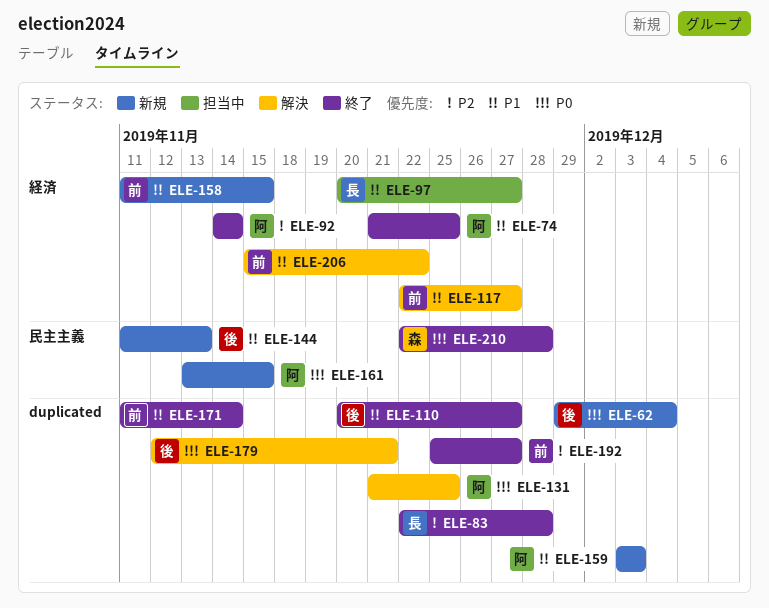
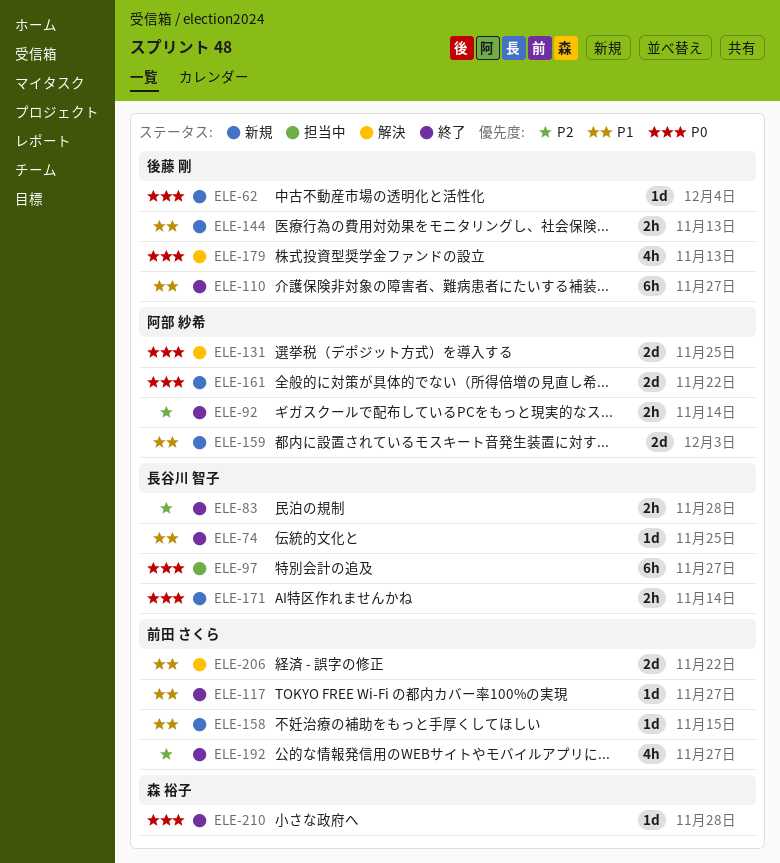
ELE-74, owner: 阿部 紗希 -> 長谷川 智子
ELE-97, priority: P1 -> P0
ELE-117, status: 解決 -> 終了
ELE-161, due: Nov 15 -> Nov 22
ELE-171, status: 終了 -> 新規
ELE-171, owner: 前田 さくら -> 長谷川 智子
ELE-171, priority: P1 -> P0
ELE-179, due: Nov 21 -> Nov 13

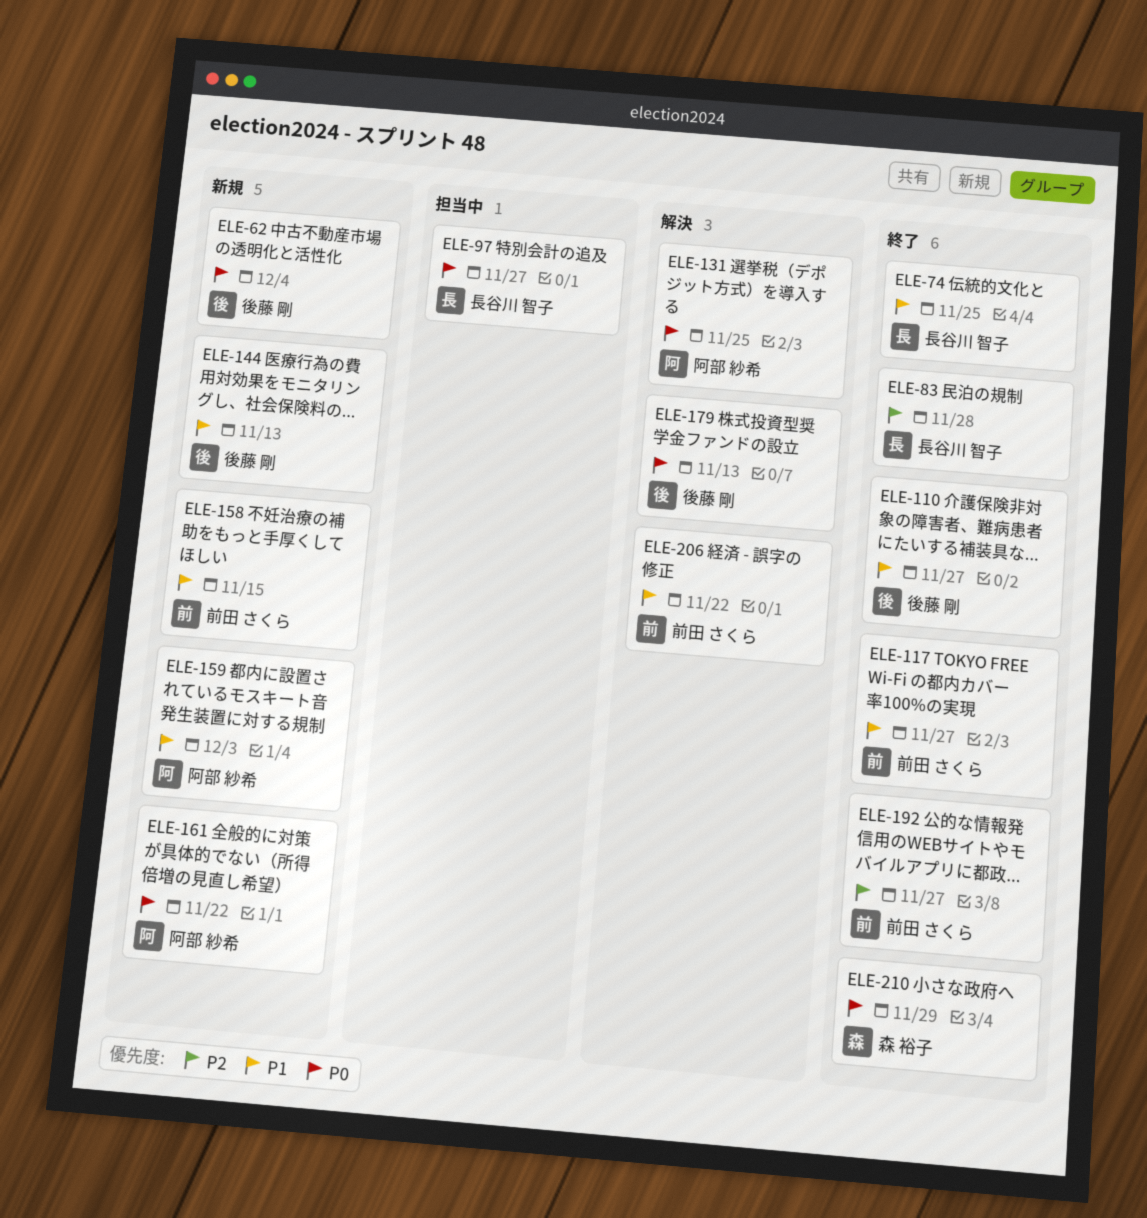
ELE-92: present -> none
ELE-171: present -> none
ELE-210, due: Nov 28 -> Nov 29

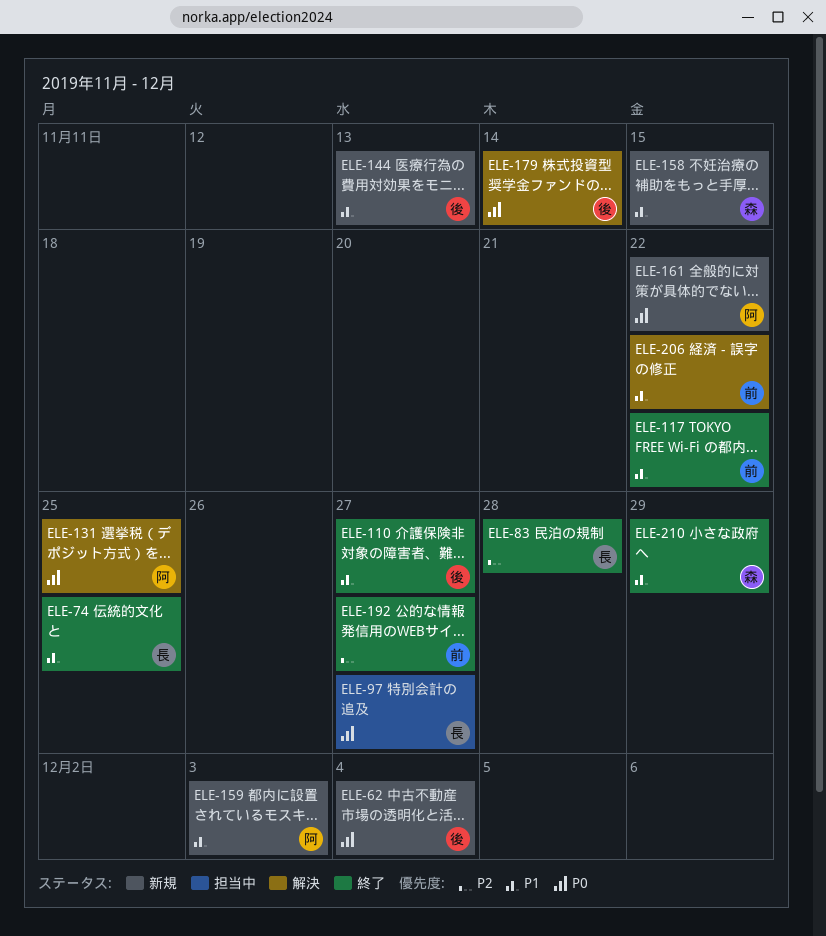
ELE-117, due: Nov 27 -> Nov 22
ELE-158, owner: 前田 さくら -> 森 裕子
ELE-179, due: Nov 13 -> Nov 14
ELE-210, priority: P0 -> P1

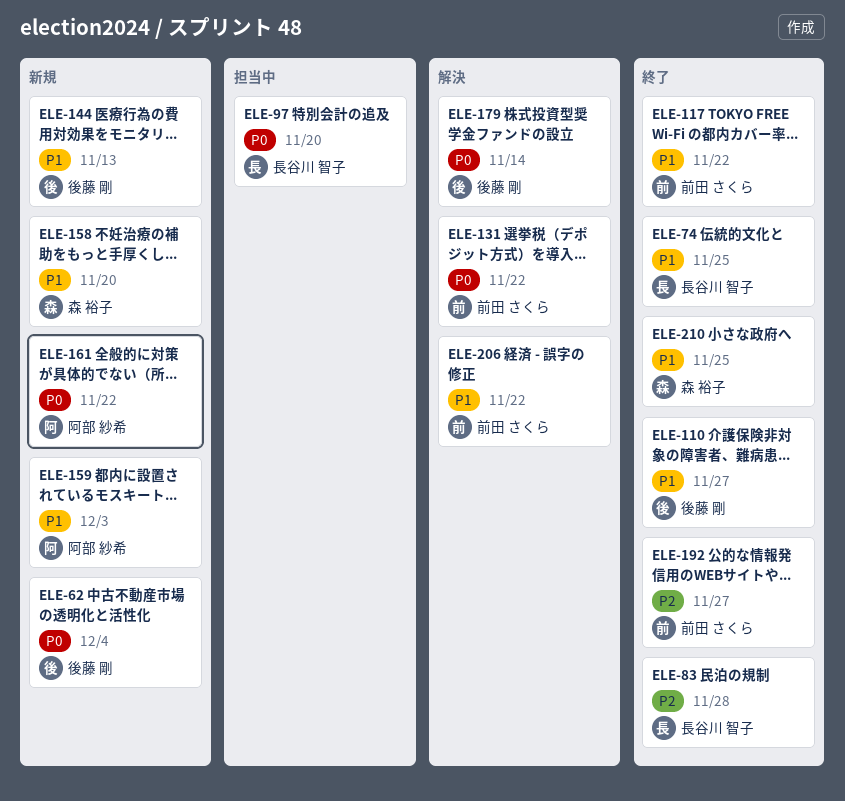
ELE-97, due: Nov 27 -> Nov 20
ELE-131, owner: 阿部 紗希 -> 前田 さくら
ELE-131, due: Nov 25 -> Nov 22
ELE-158, due: Nov 15 -> Nov 20
ELE-210, due: Nov 29 -> Nov 25

